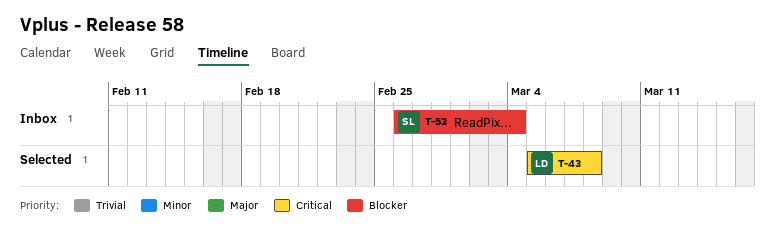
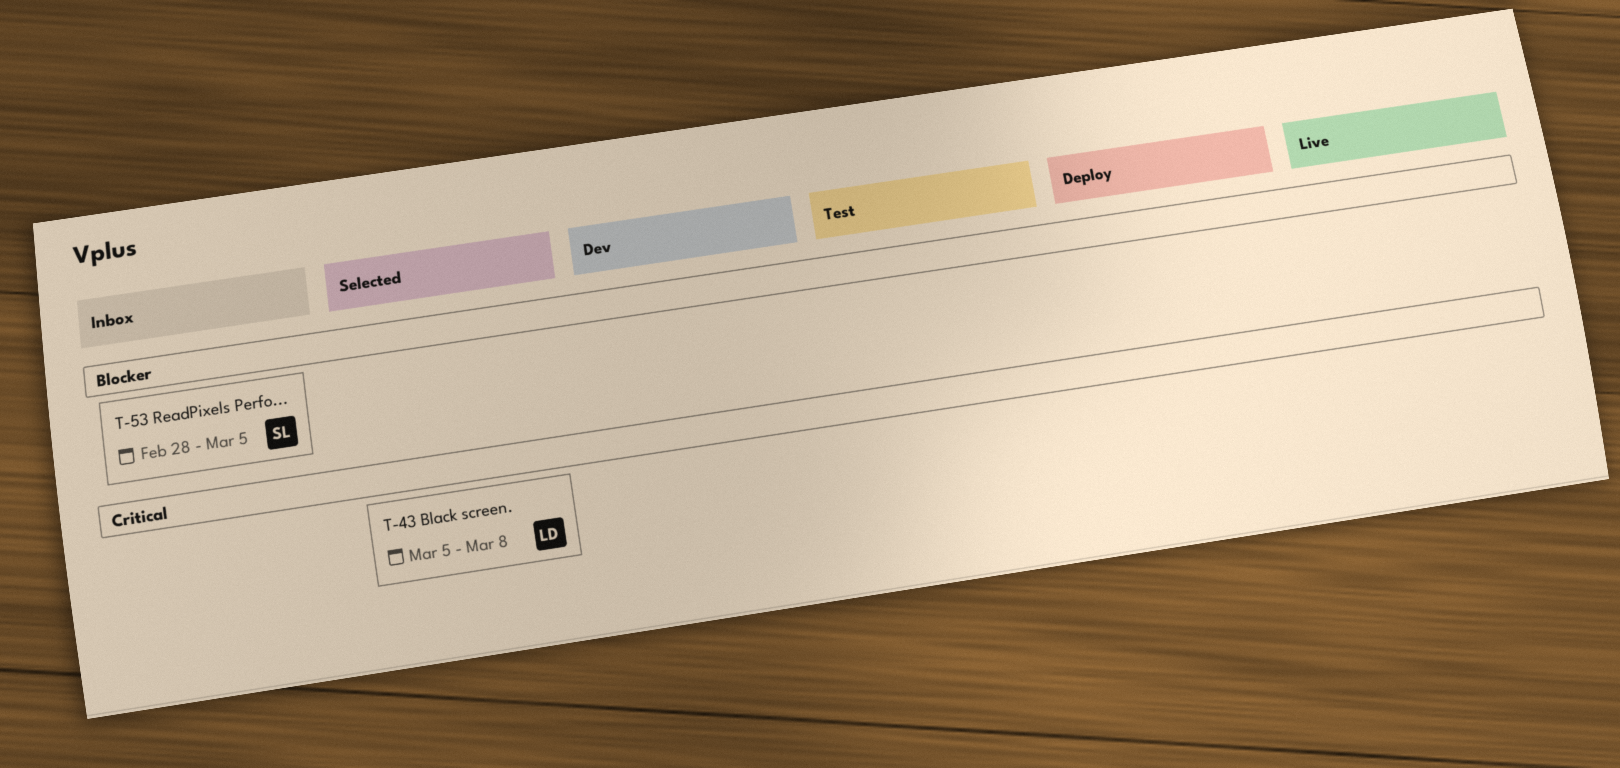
T-53, start: Feb 26 -> Feb 28
T-53, due: Mar 4 -> Mar 5

